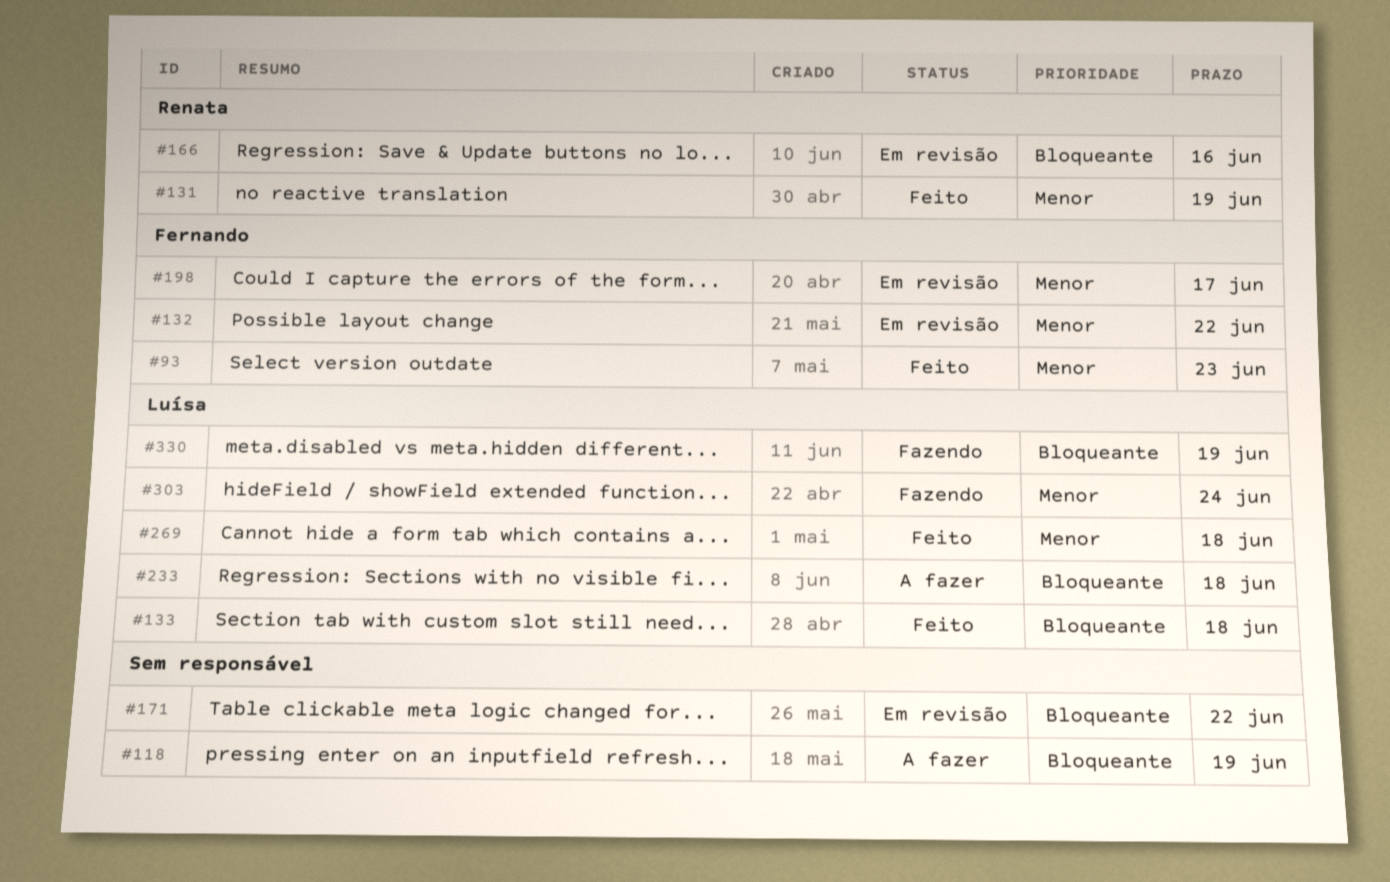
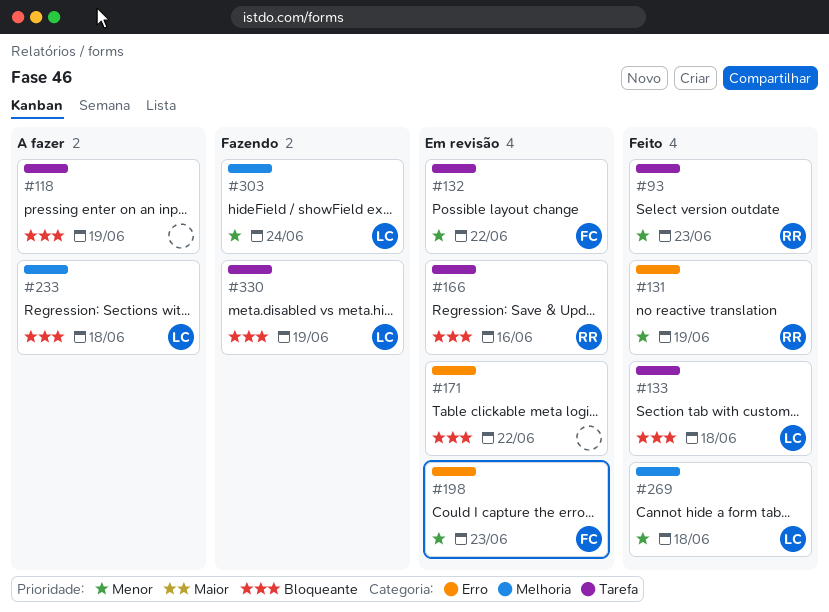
#93, owner: Fernando -> Renata
#198, due: Jun 17 -> Jun 23

